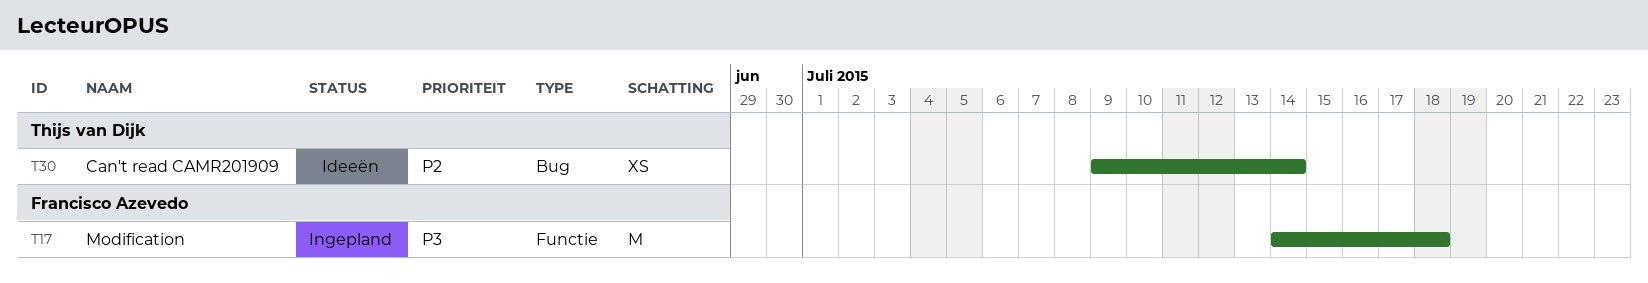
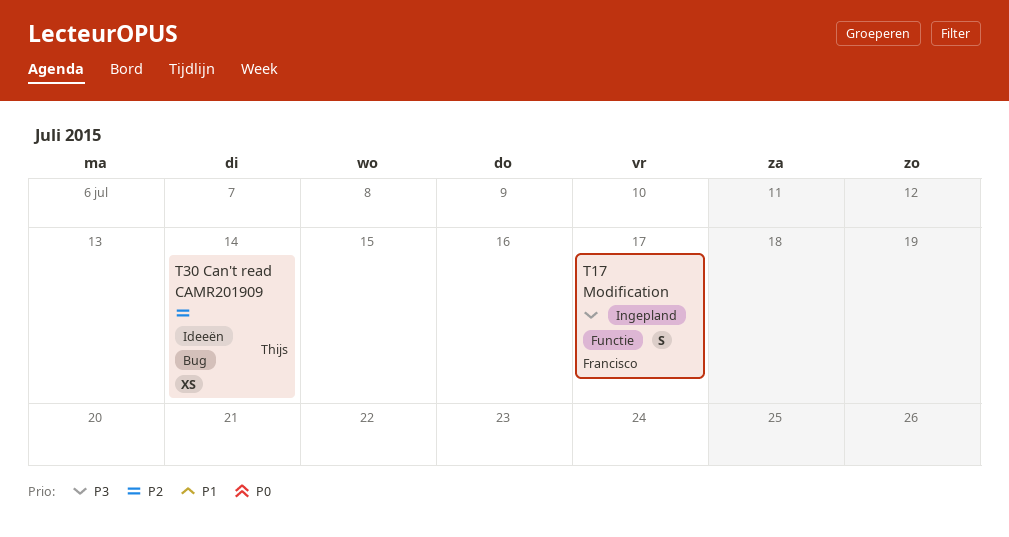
T17, estimate: M -> S
T17, due: Jul 18 -> Jul 17

